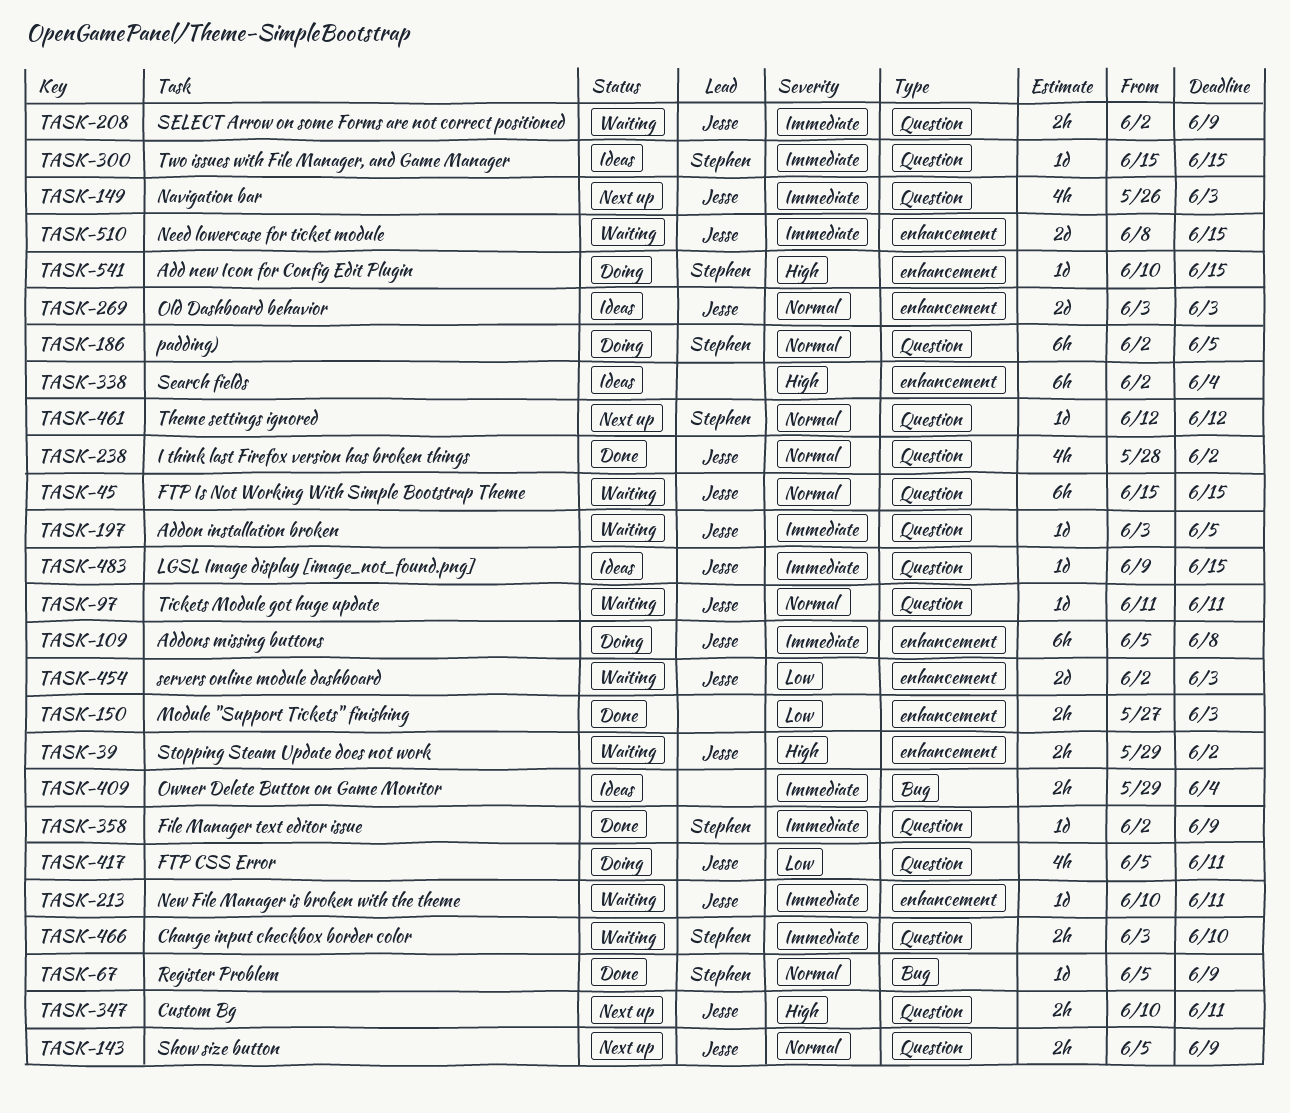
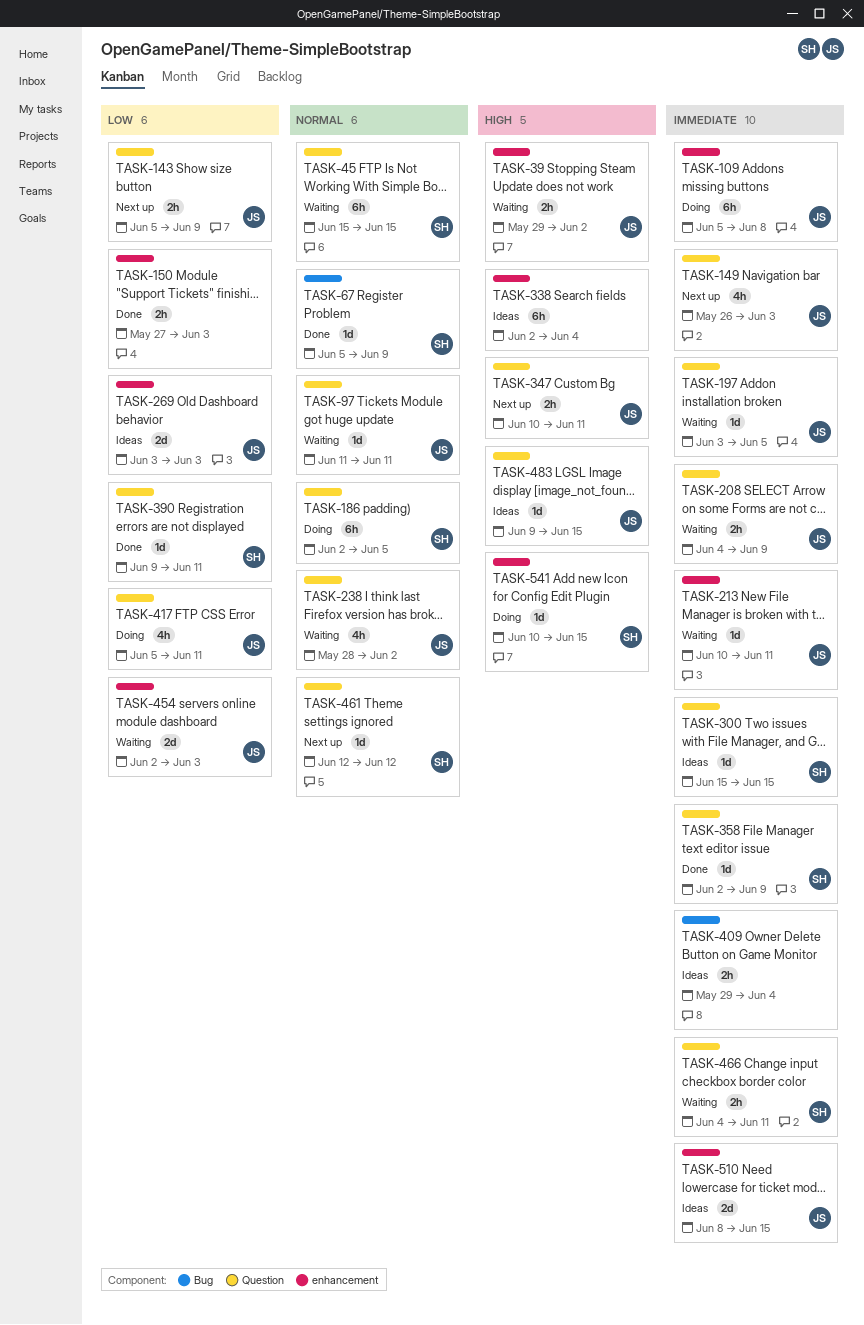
TASK-45, owner: Jesse -> Stephen
TASK-143, priority: Normal -> Low
TASK-208, start: Jun 2 -> Jun 4
TASK-238, status: Done -> Waiting
TASK-269, priority: Normal -> Low
TASK-390: none -> present
TASK-466, start: Jun 3 -> Jun 4
TASK-466, due: Jun 10 -> Jun 11
TASK-483, priority: Immediate -> High
TASK-510, status: Waiting -> Ideas

